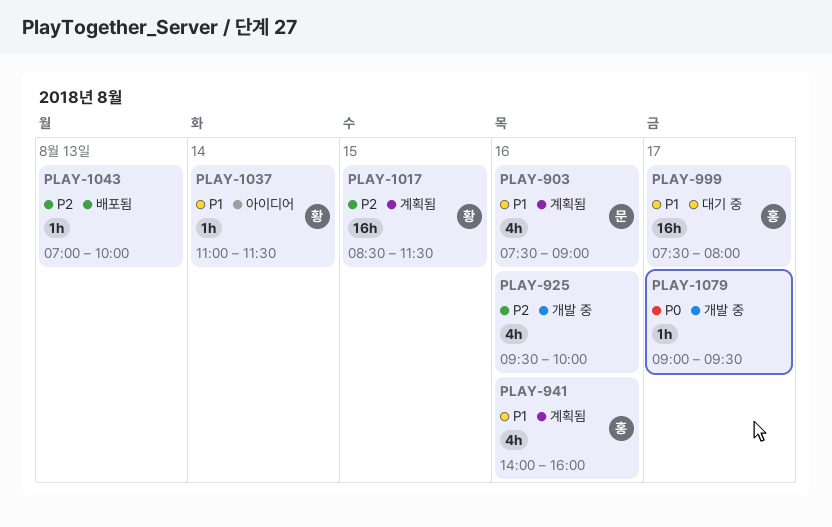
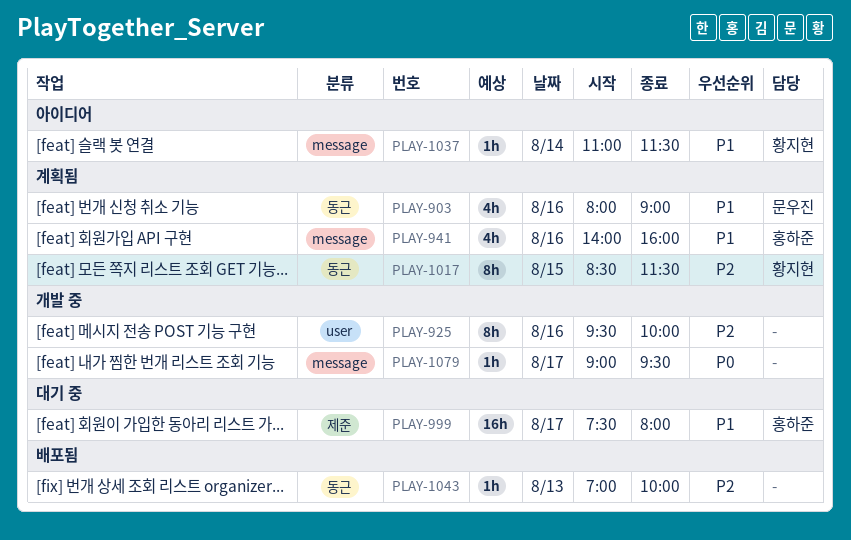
PLAY-903, begins: 07:30 -> 08:00
PLAY-925, estimate: 4h -> 8h
PLAY-1017, estimate: 16h -> 8h

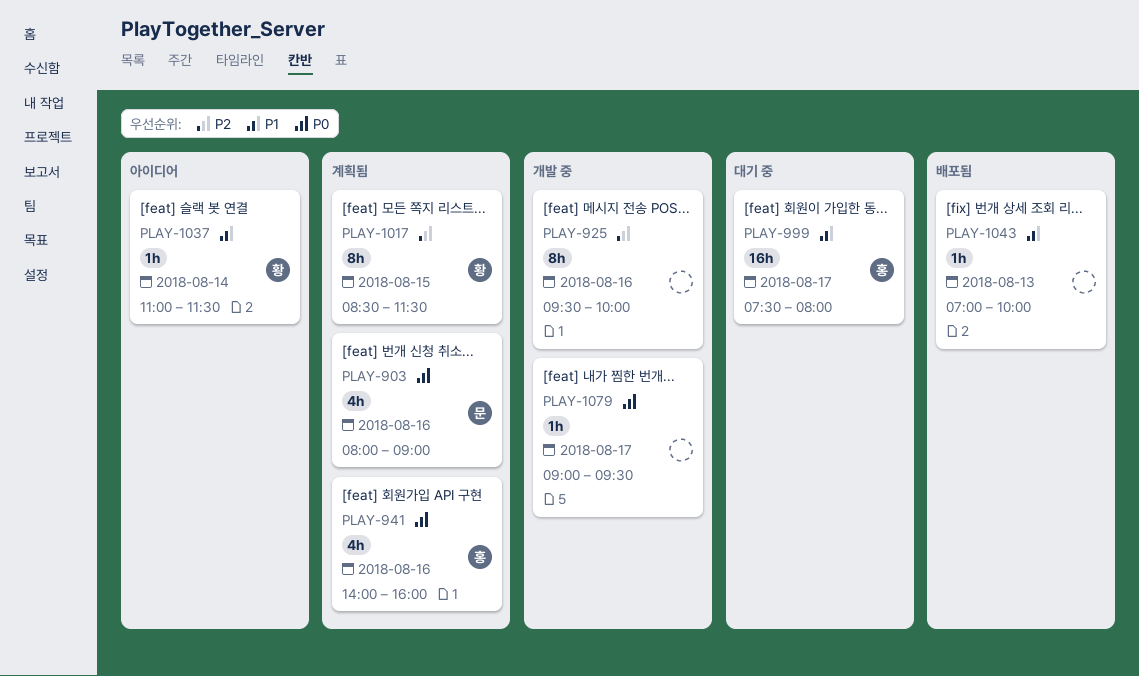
PLAY-903, priority: P1 -> P0
PLAY-941, priority: P1 -> P0
PLAY-1043, priority: P2 -> P1

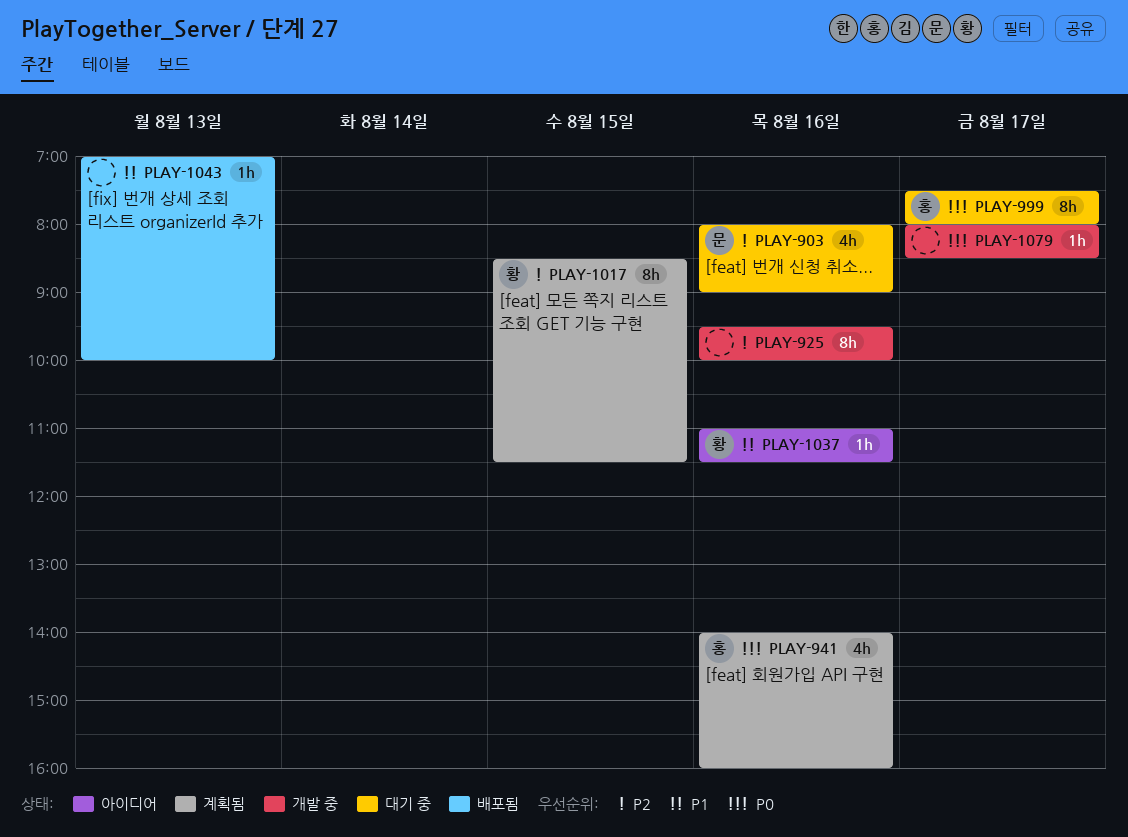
PLAY-903, status: 계획됨 -> 대기 중
PLAY-903, priority: P0 -> P2
PLAY-999, priority: P1 -> P0
PLAY-999, estimate: 16h -> 8h
PLAY-1037, day: Aug 14 -> Aug 16
PLAY-1079, begins: 09:00 -> 08:00
PLAY-1079, ends: 09:30 -> 08:30

